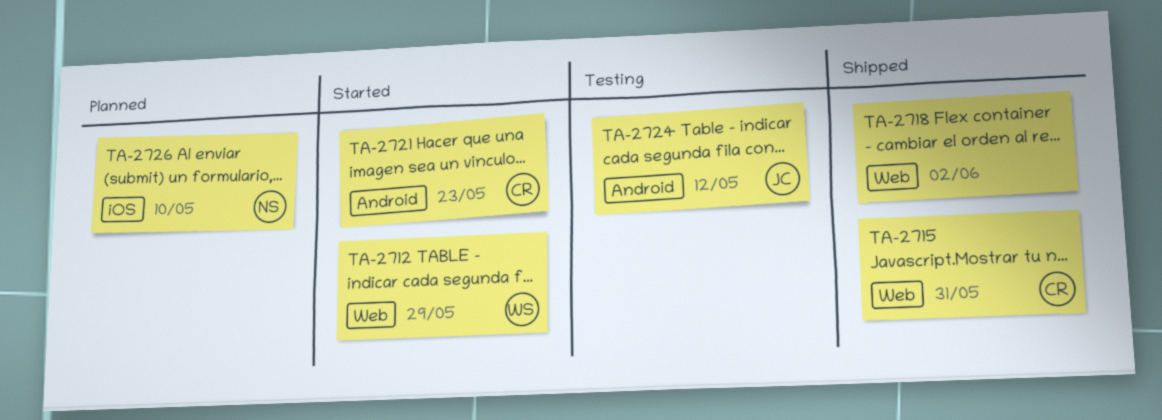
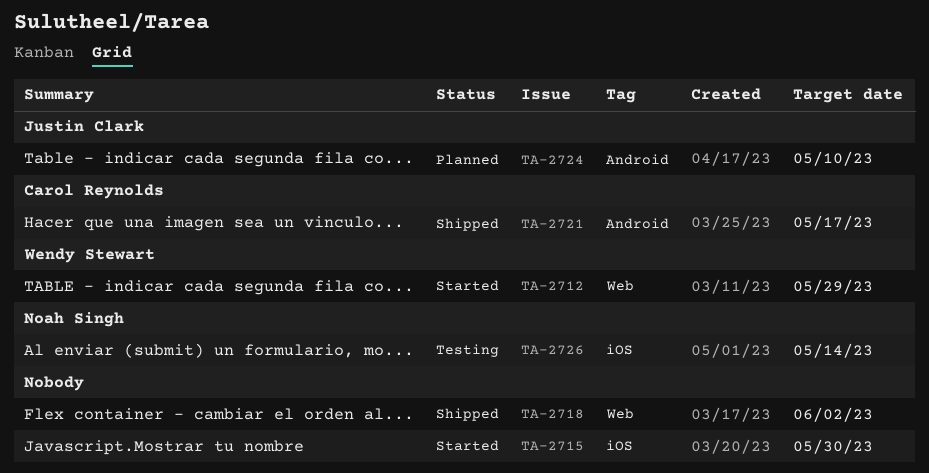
TA-2715, status: Shipped -> Started
TA-2715, owner: Carol Reynolds -> none
TA-2715, label: Web -> iOS
TA-2715, due: May 31 -> May 30
TA-2721, status: Started -> Shipped
TA-2721, due: May 23 -> May 17
TA-2724, status: Testing -> Planned
TA-2724, due: May 12 -> May 10
TA-2726, status: Planned -> Testing
TA-2726, due: May 10 -> May 14

